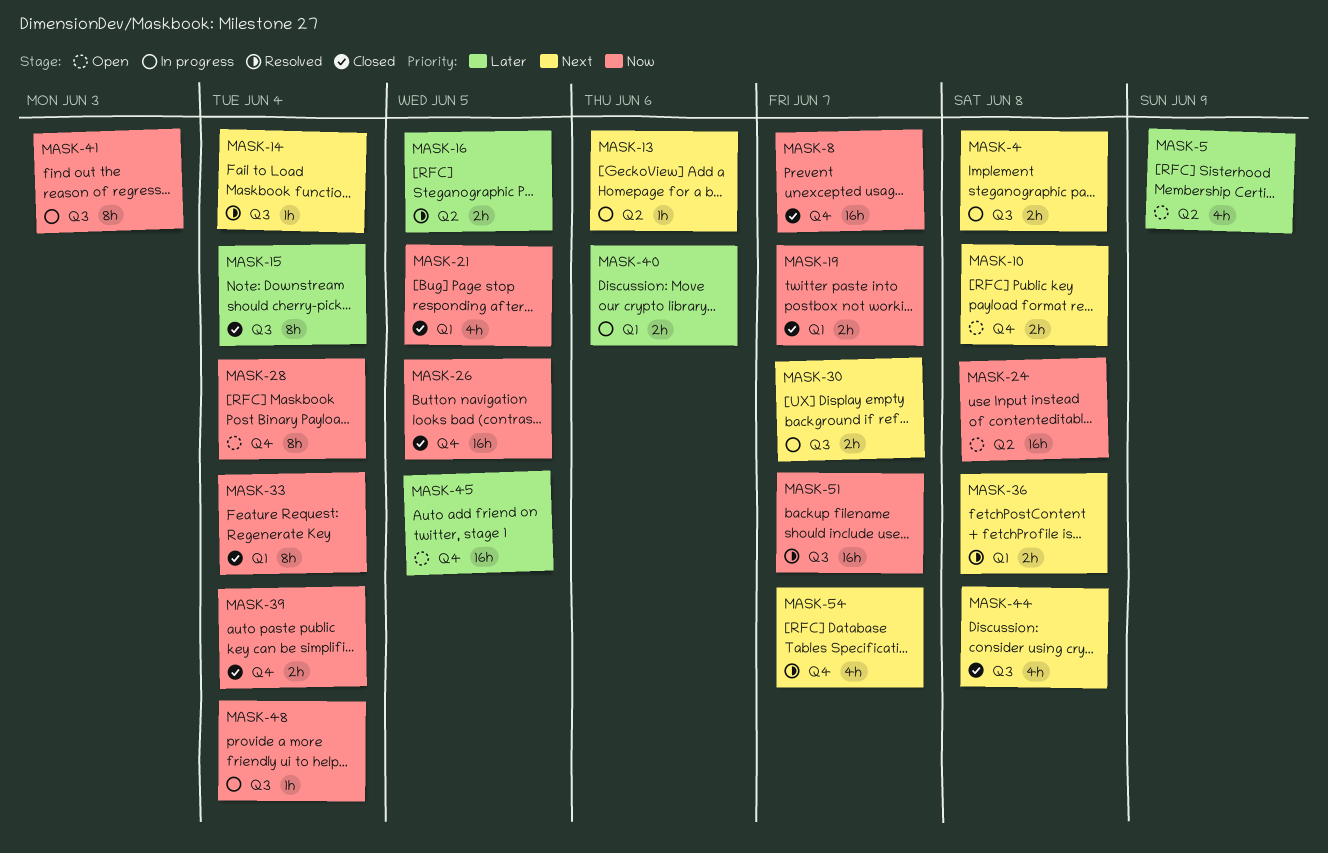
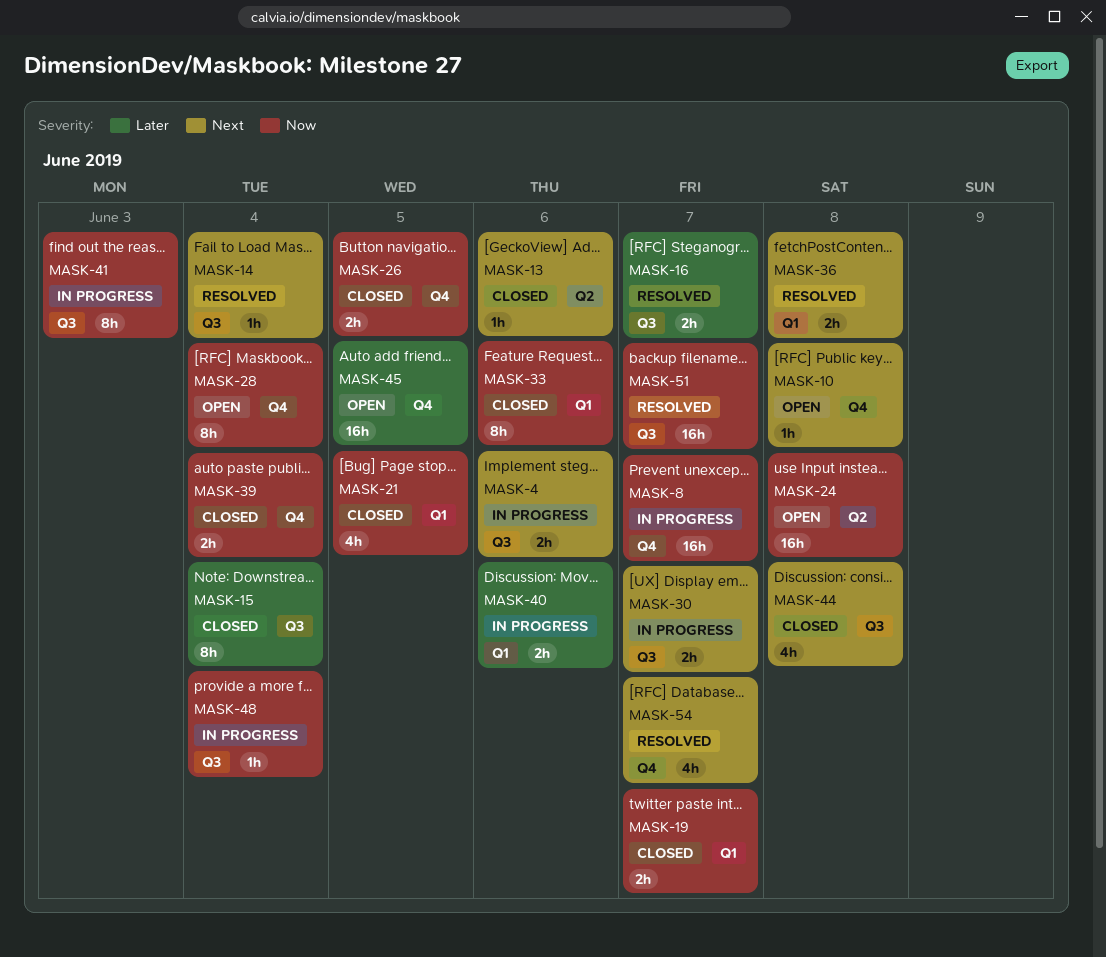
MASK-4, due: Jun 8 -> Jun 6
MASK-5: present -> none
MASK-8, status: Closed -> In progress
MASK-10, estimate: 2h -> 1h
MASK-13, status: In progress -> Closed
MASK-16, label: Q2 -> Q3
MASK-16, due: Jun 5 -> Jun 7
MASK-26, estimate: 16h -> 2h
MASK-33, due: Jun 4 -> Jun 6

